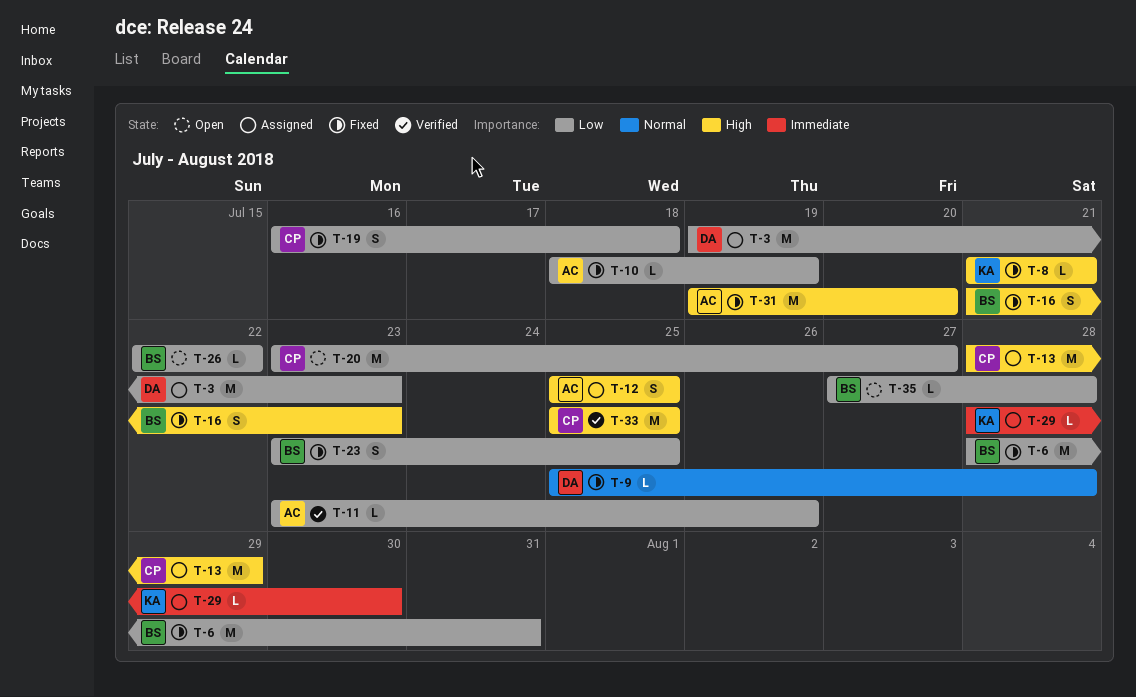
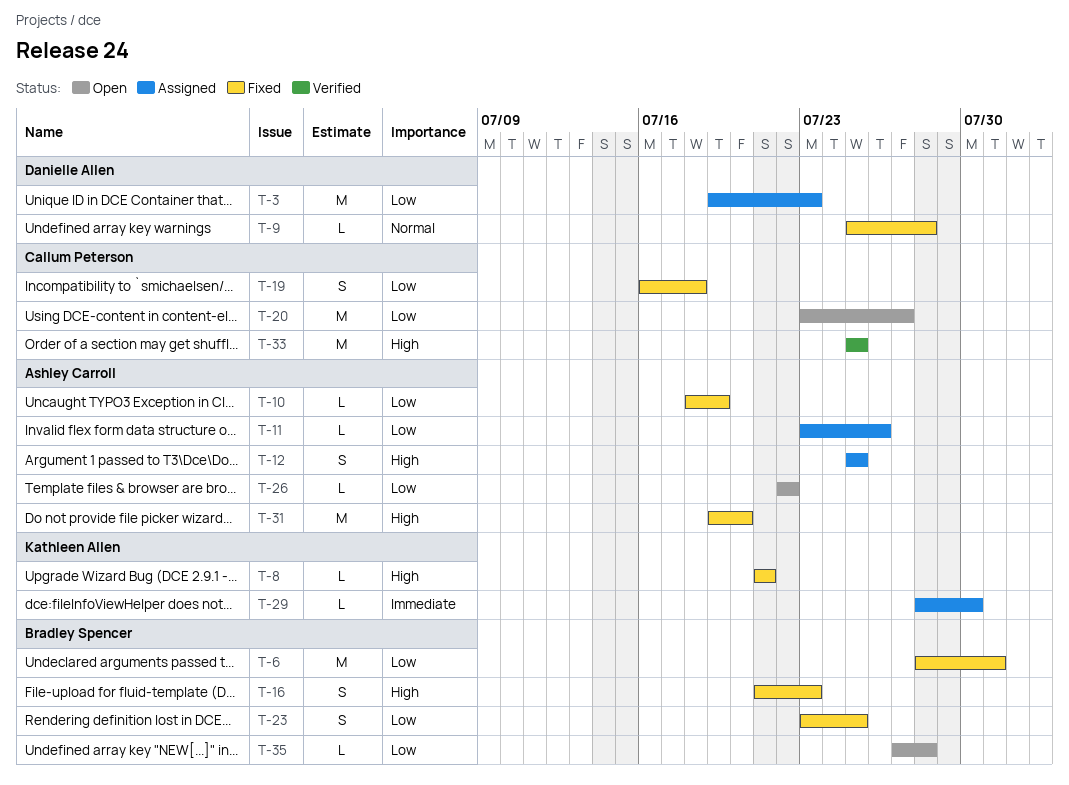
T-11, status: Verified -> Assigned
T-13: present -> none
T-26, owner: Bradley Spencer -> Ashley Carroll

